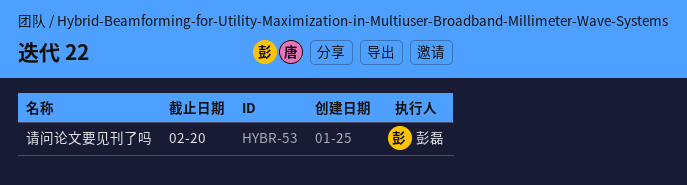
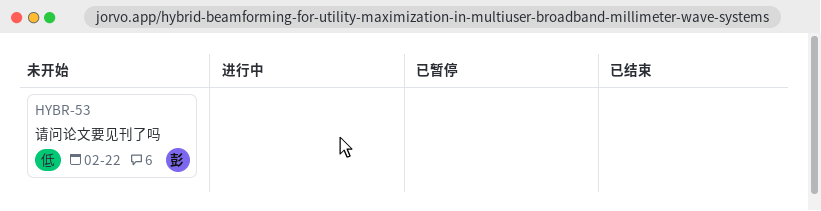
HYBR-53, due: Feb 20 -> Feb 22

